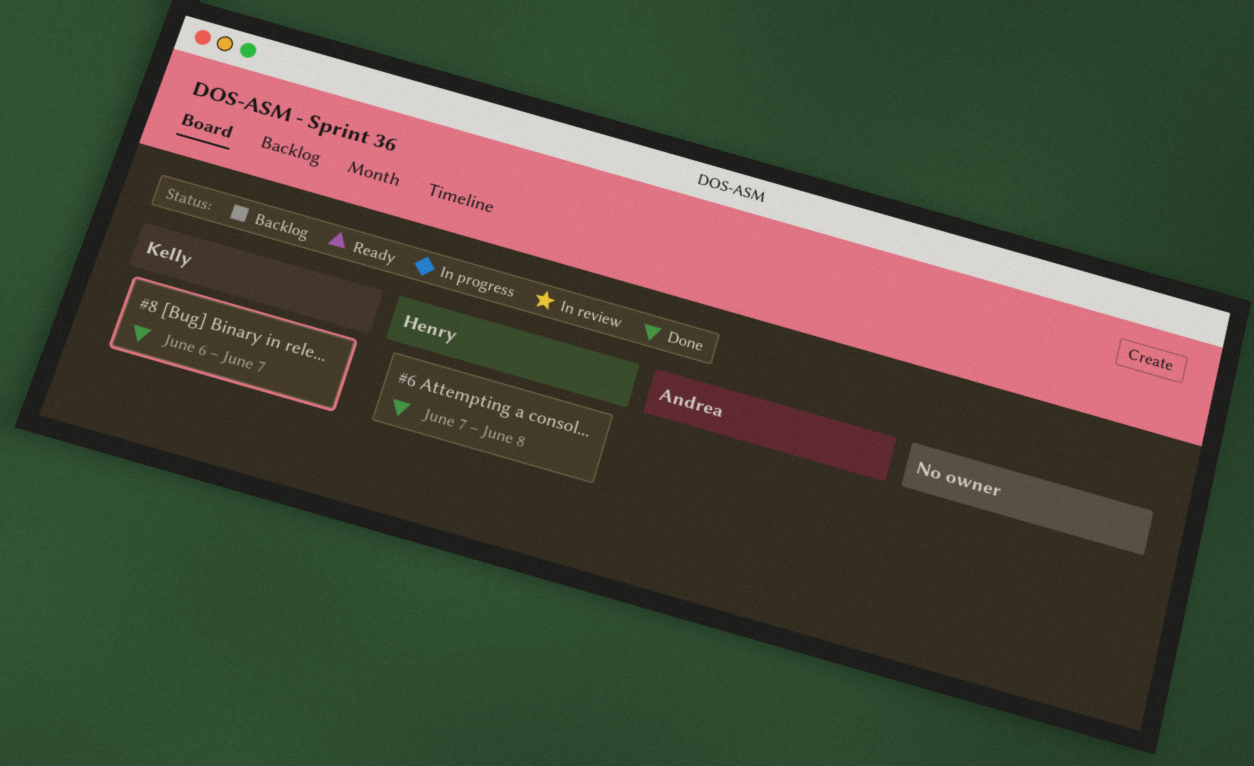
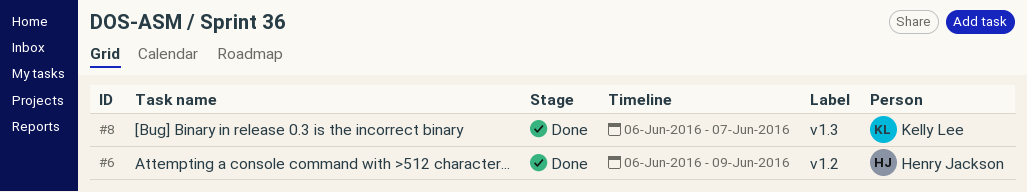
#6, start: Jun 7 -> Jun 6
#6, due: Jun 8 -> Jun 9

